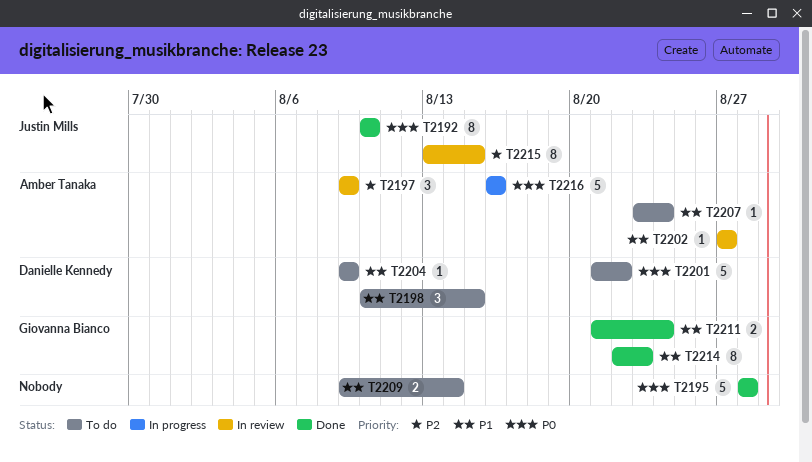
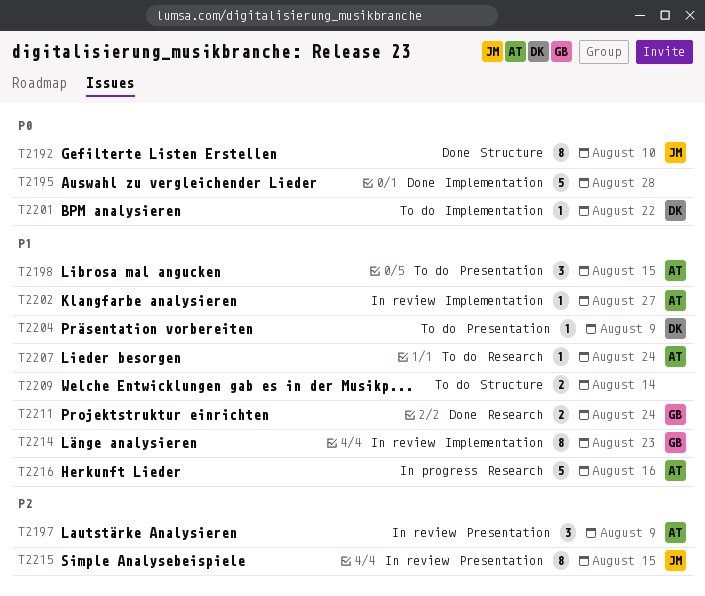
T2198, owner: Danielle Kennedy -> Amber Tanaka
T2201, estimate: 5 -> 1
T2214, status: Done -> In review
T2216, priority: P0 -> P1

